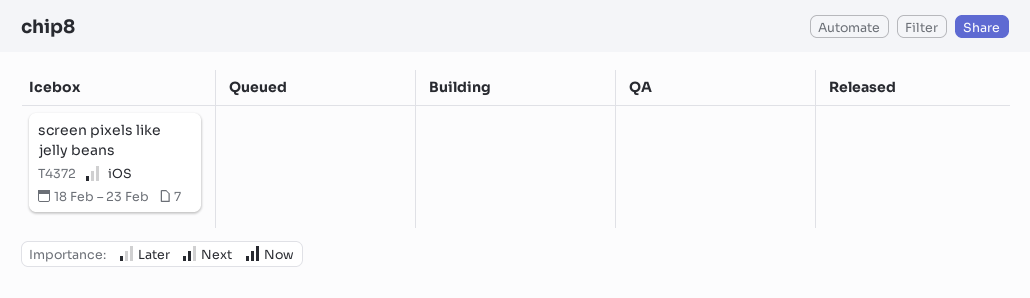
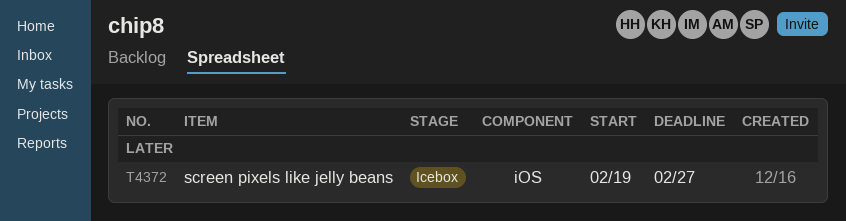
T4372, start: Feb 18 -> Feb 19
T4372, due: Feb 23 -> Feb 27

